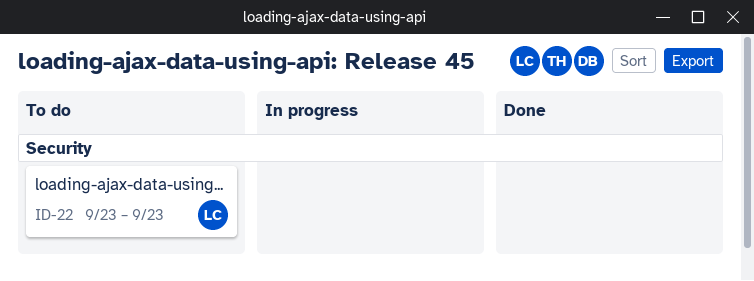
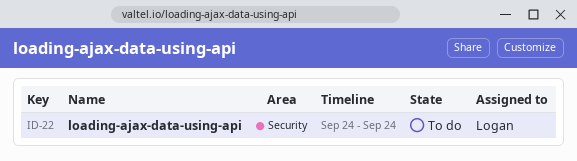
ID-22, start: Sep 23 -> Sep 24
ID-22, due: Sep 23 -> Sep 24

